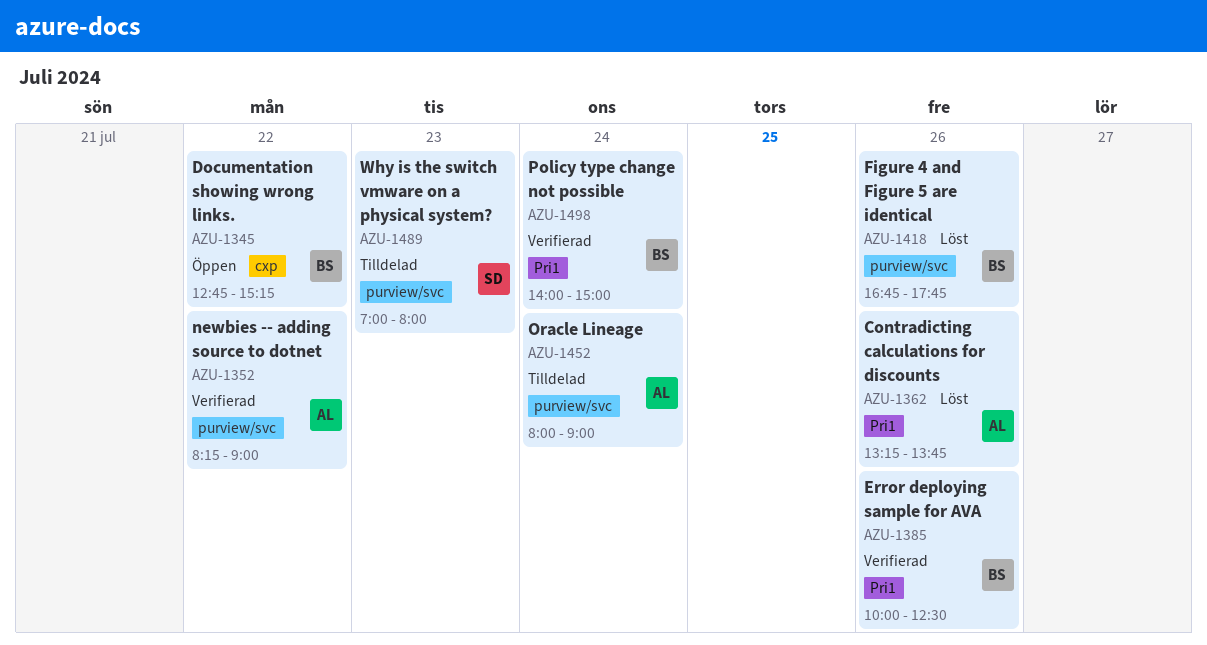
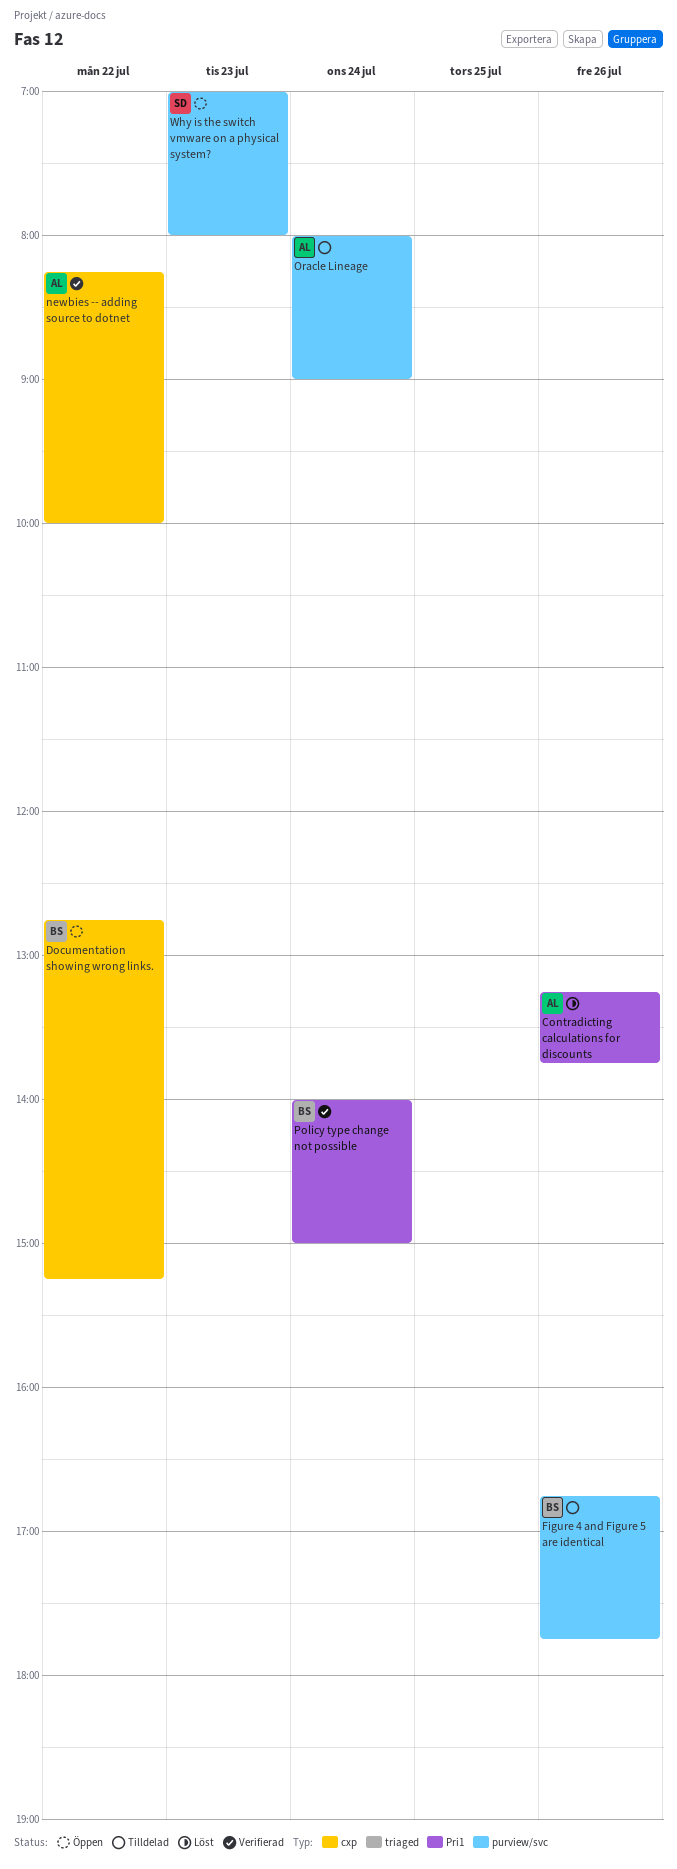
Error deploying sample for AVA: present -> none
Figure 4 and Figure 5 are identical, status: Löst -> Tilldelad
newbies -- adding source to dotnet, label: purview/svc -> cxp
newbies -- adding source to dotnet, ends: 09:00 -> 10:00
Why is the switch vmware on a physical system?, status: Tilldelad -> Öppen

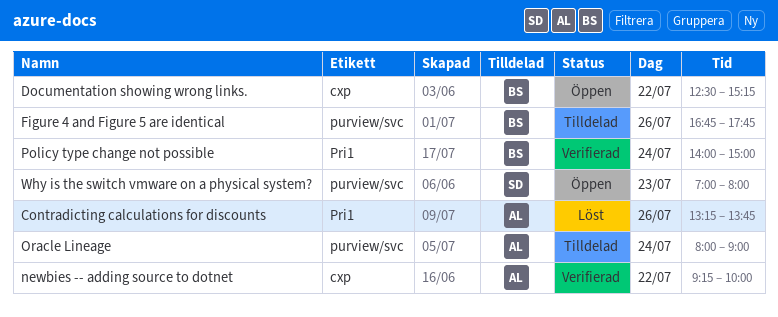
Documentation showing wrong links., begins: 12:45 -> 12:30
newbies -- adding source to dotnet, begins: 08:15 -> 09:15

